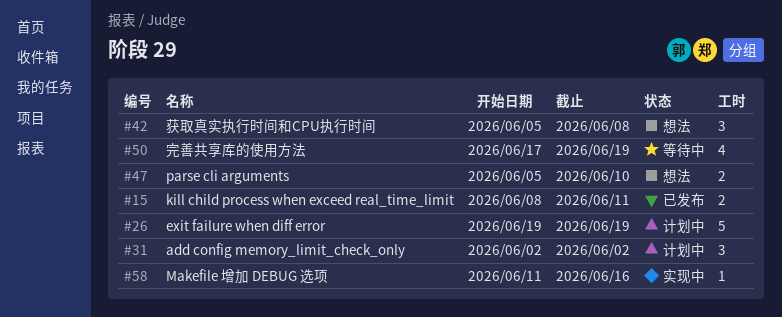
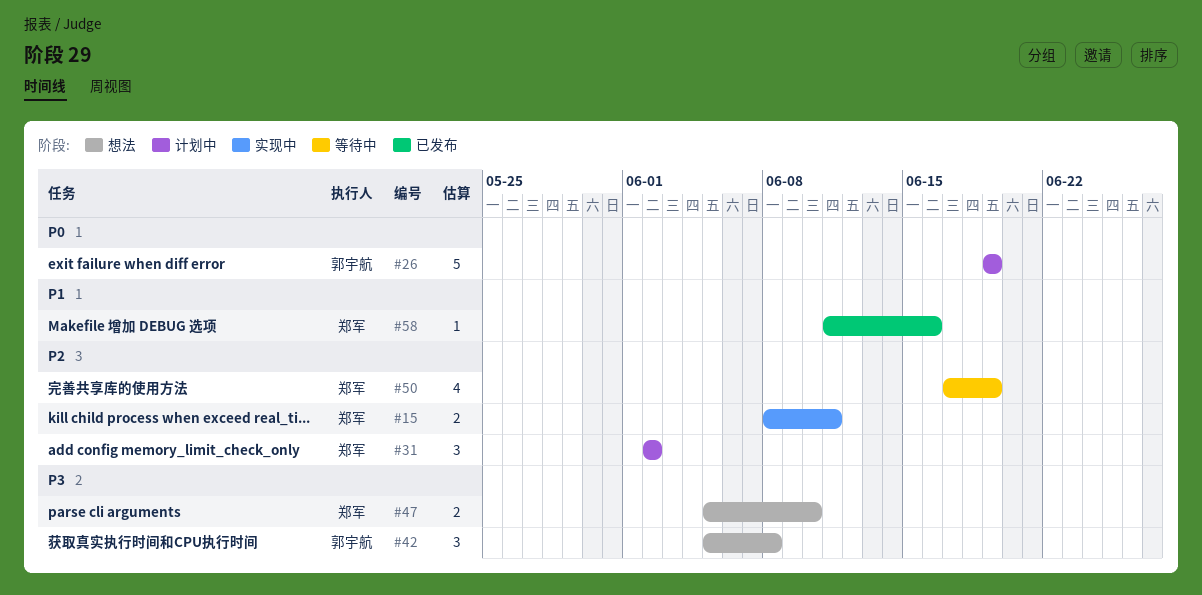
#15, status: 已发布 -> 实现中
#58, status: 实现中 -> 已发布

